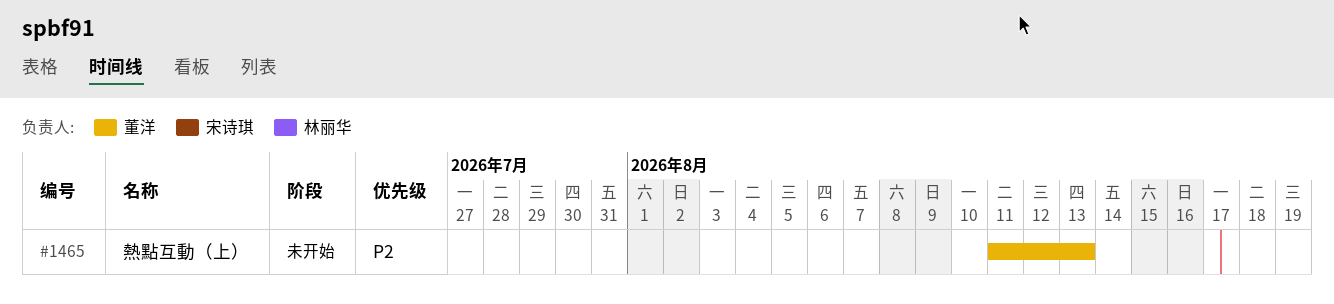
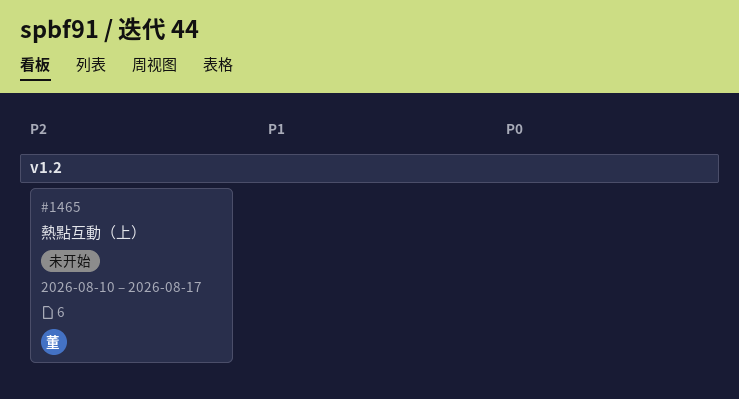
#1465, start: Aug 11 -> Aug 10
#1465, due: Aug 13 -> Aug 17

